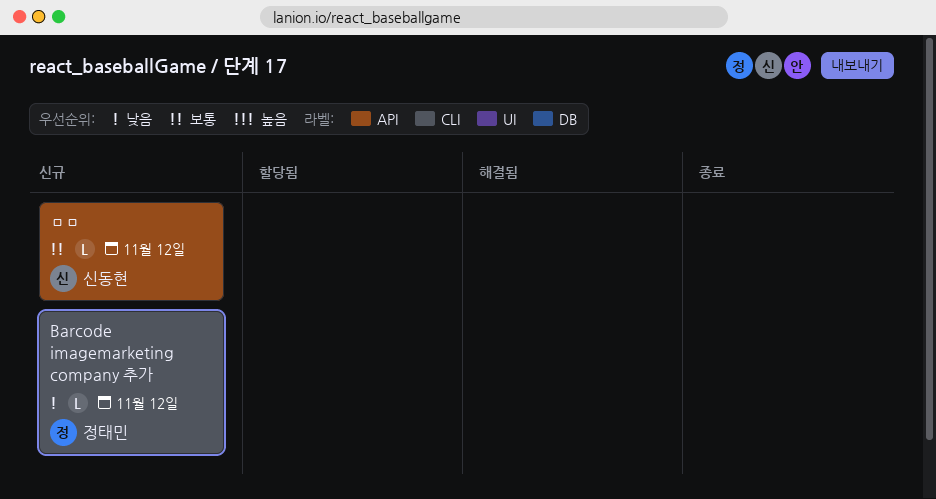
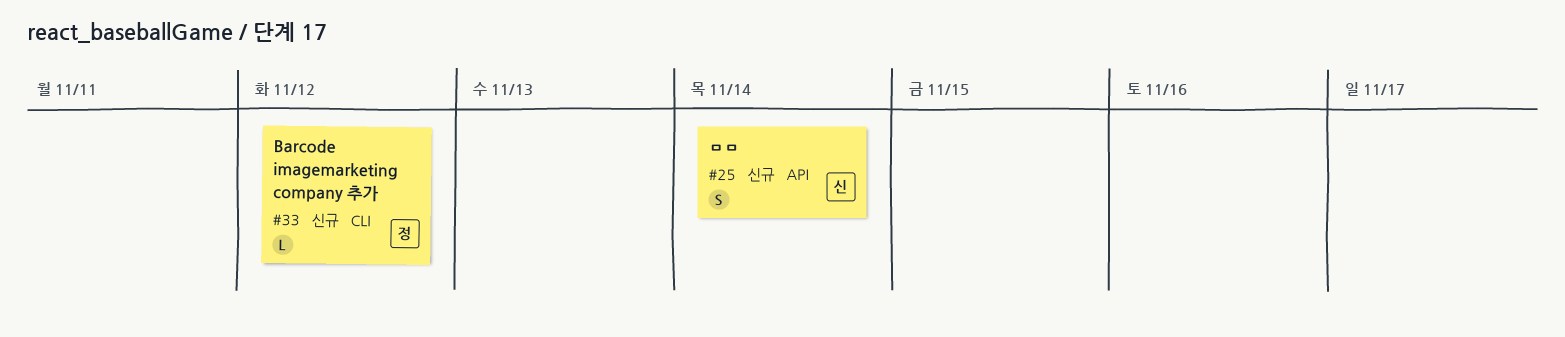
ㅁㅁ, estimate: L -> S
ㅁㅁ, due: Nov 12 -> Nov 14

